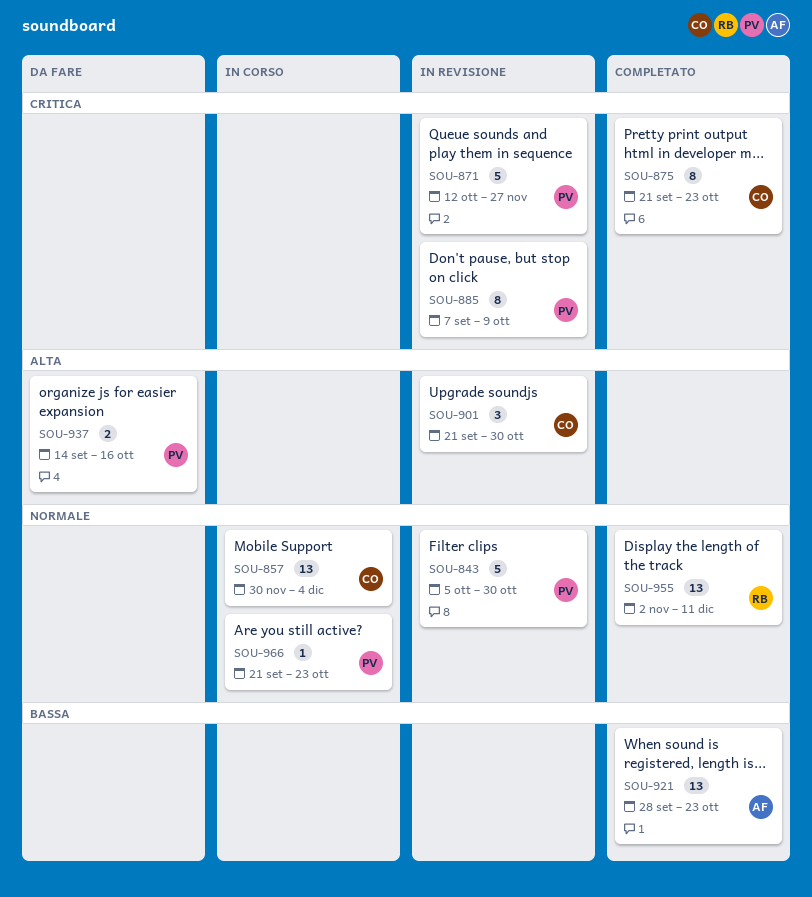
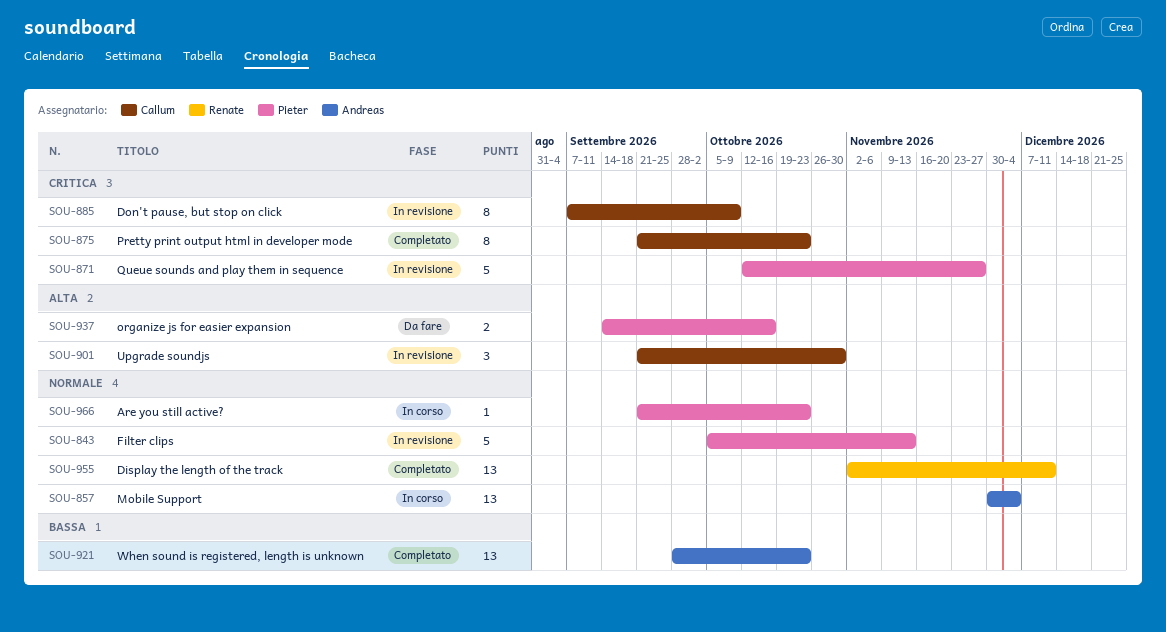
SOU-843, due: Oct 30 -> Nov 13
SOU-857, owner: Callum -> Andreas
SOU-885, owner: Pieter -> Callum

